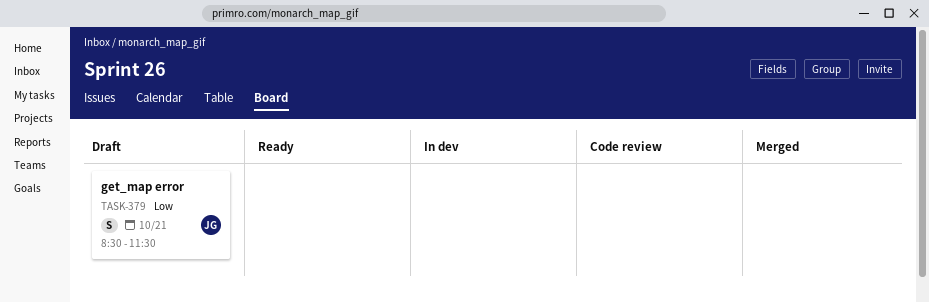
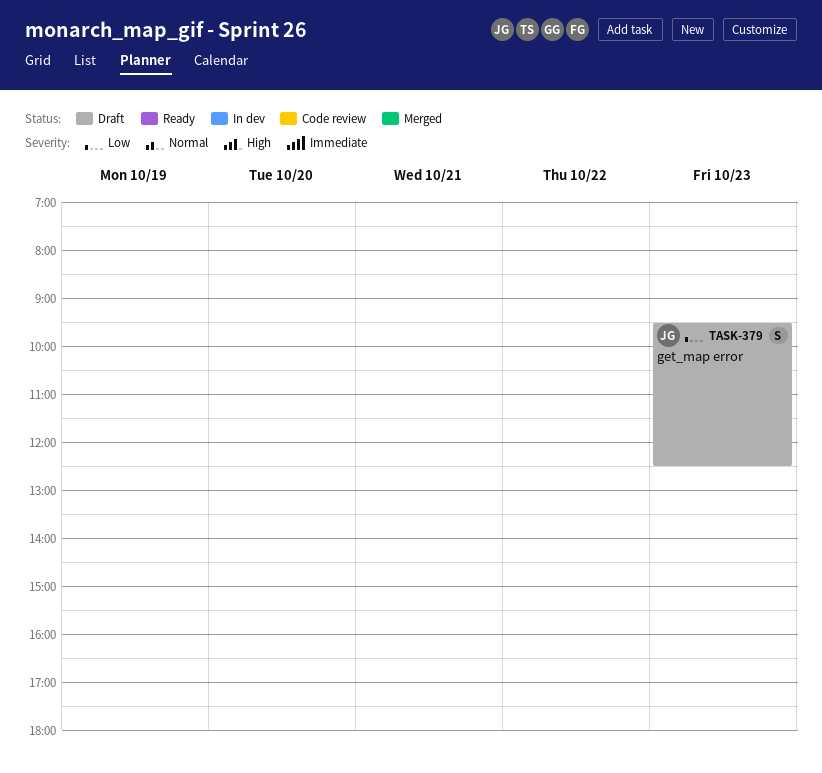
TASK-379, day: Oct 21 -> Oct 23
TASK-379, begins: 08:30 -> 09:30
TASK-379, ends: 11:30 -> 12:30

